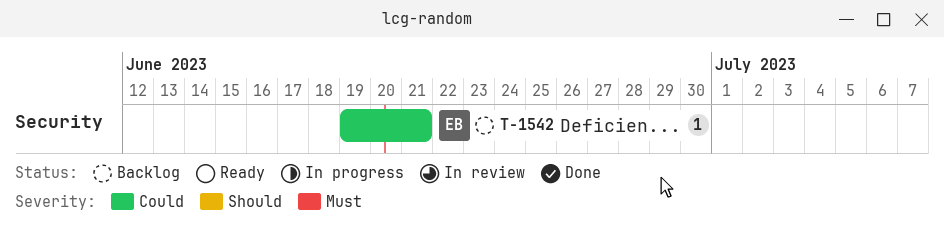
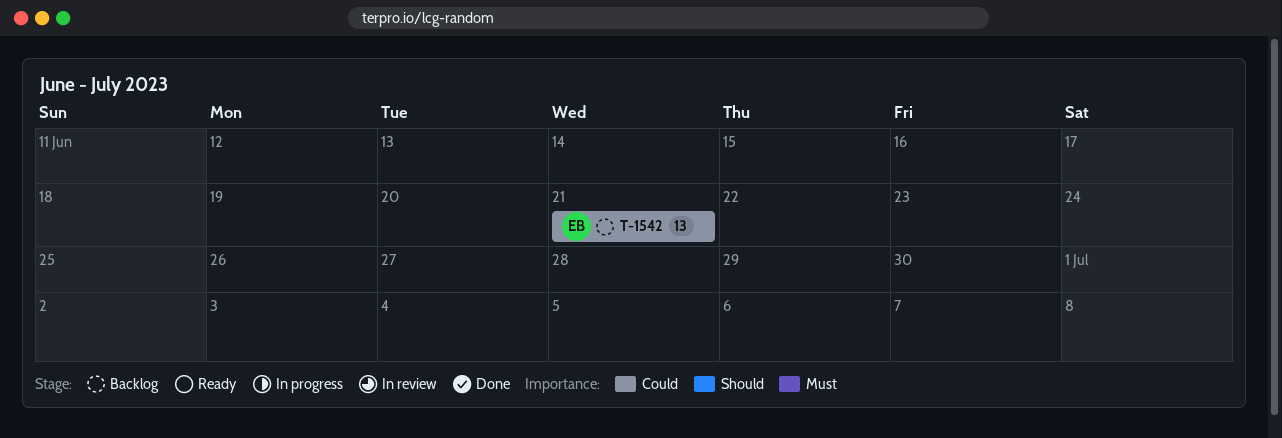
T-1542, estimate: 1 -> 13
T-1542, start: Jun 19 -> Jun 21

